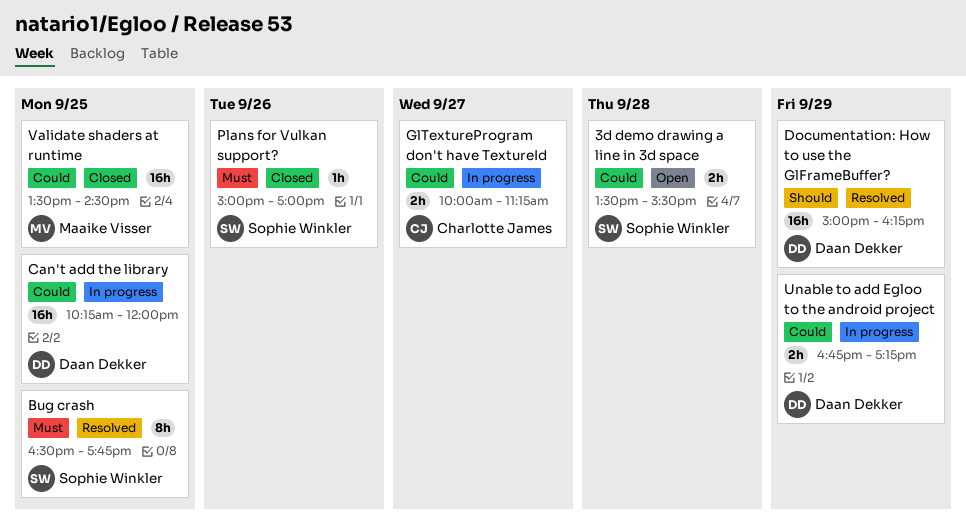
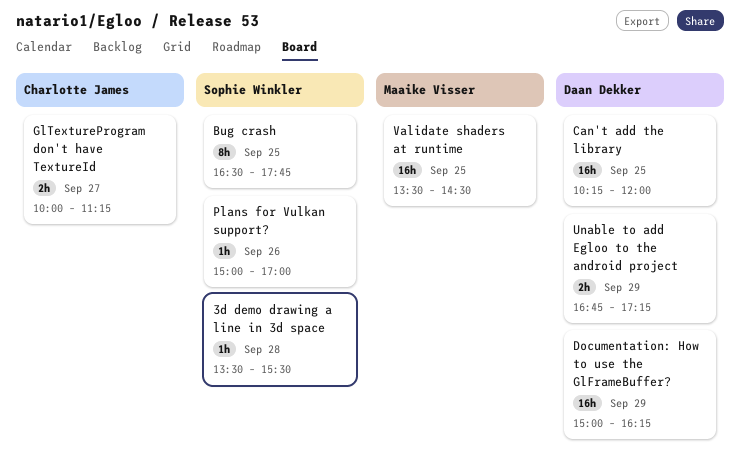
3d demo drawing a line in 3d space, estimate: 2h -> 1h

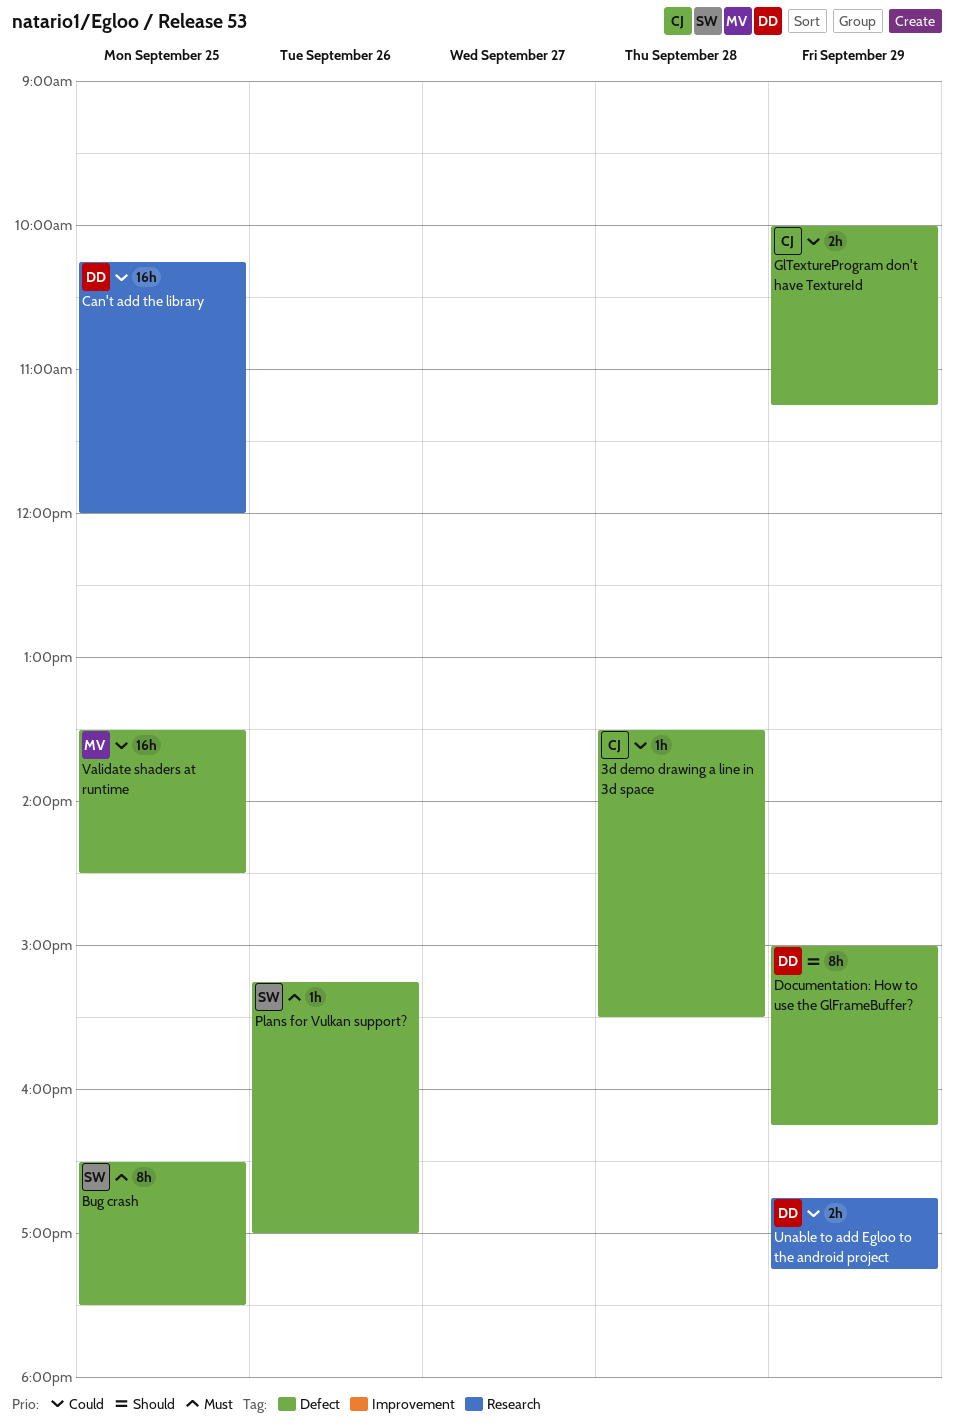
3d demo drawing a line in 3d space, owner: Sophie Winkler -> Charlotte James
Bug crash, ends: 17:45 -> 17:30
Documentation: How to use the GlFrameBuffer?, estimate: 16h -> 8h
GlTextureProgram don't have TextureId, day: Sep 27 -> Sep 29
Plans for Vulkan support?, begins: 15:00 -> 15:15

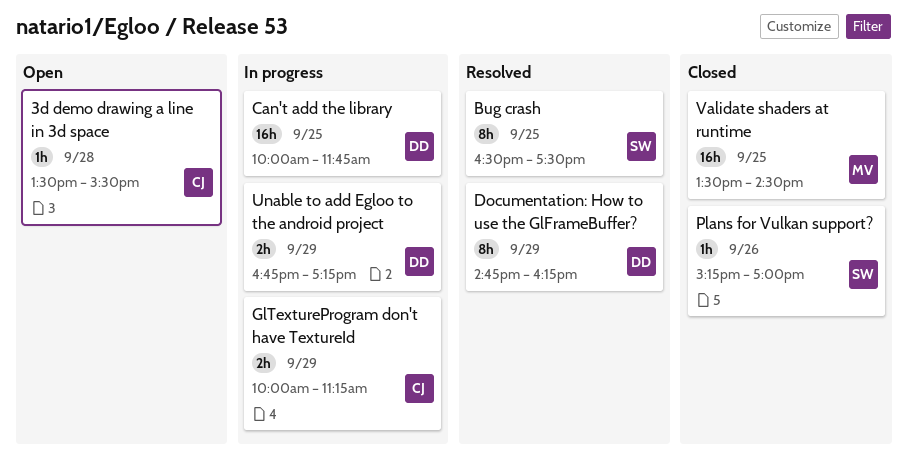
Can't add the library, begins: 10:15 -> 10:00
Can't add the library, ends: 12:00 -> 11:45
Documentation: How to use the GlFrameBuffer?, begins: 15:00 -> 14:45

